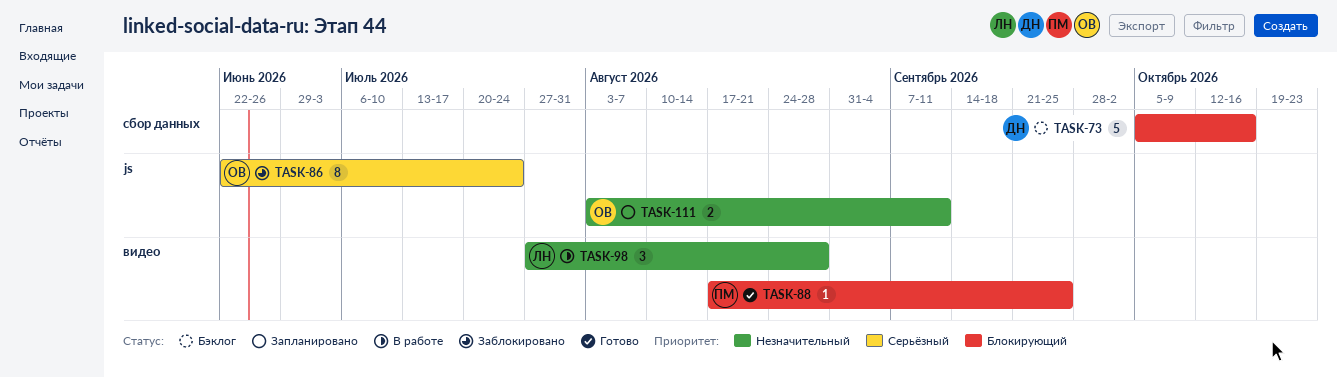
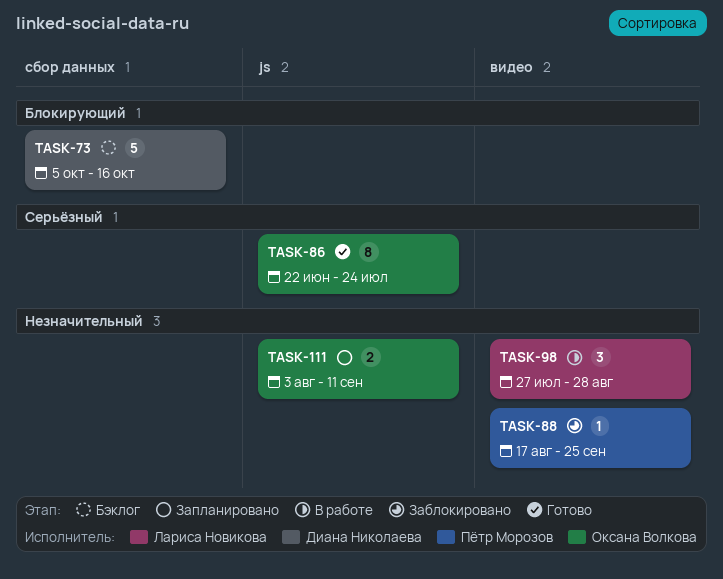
TASK-86, status: Заблокировано -> Готово
TASK-88, status: Готово -> Заблокировано
TASK-88, priority: Блокирующий -> Незначительный

